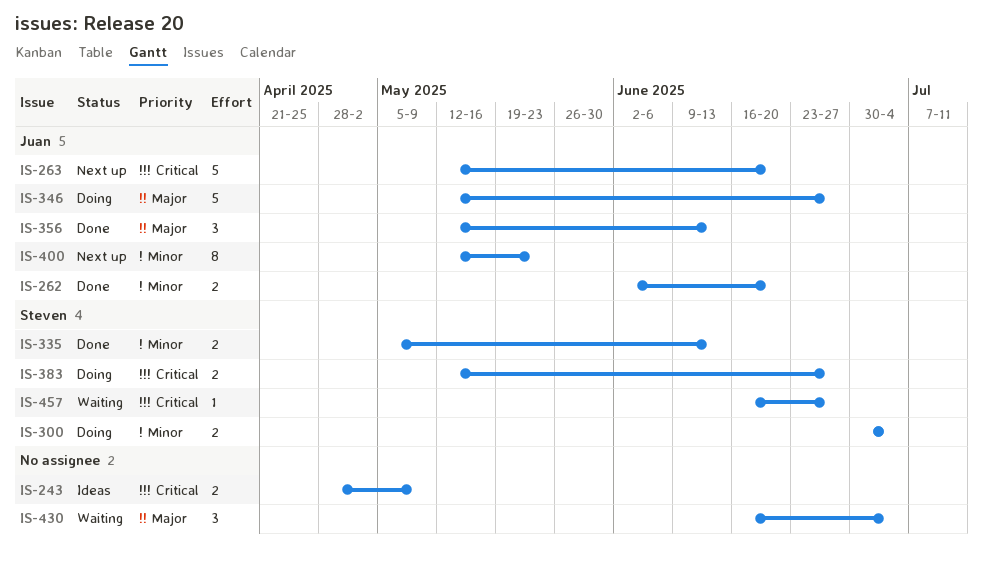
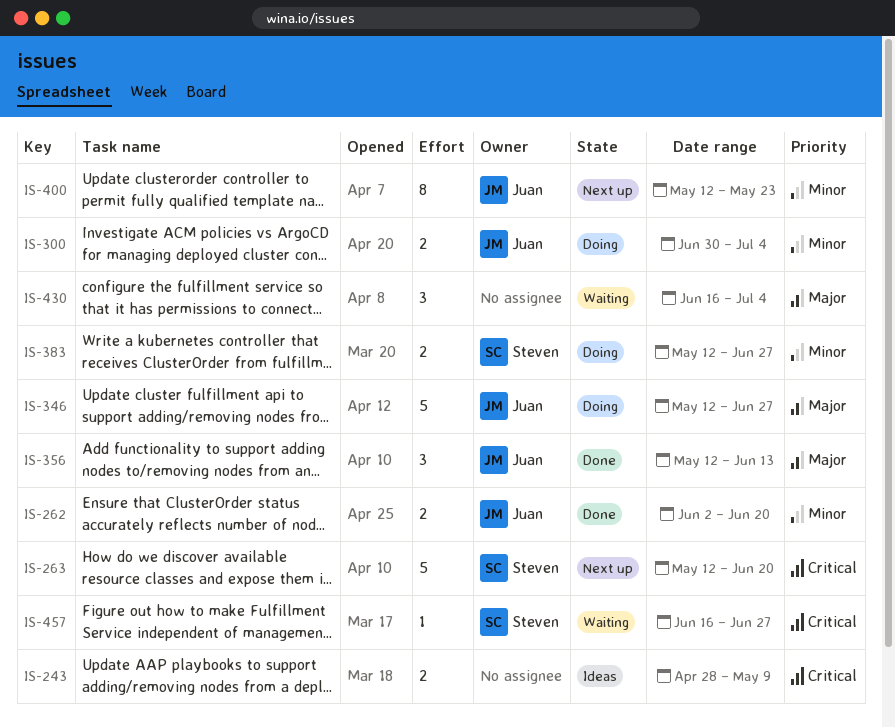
IS-263, owner: Juan -> Steven
IS-300, owner: Steven -> Juan
IS-335: present -> none
IS-383, priority: Critical -> Minor

